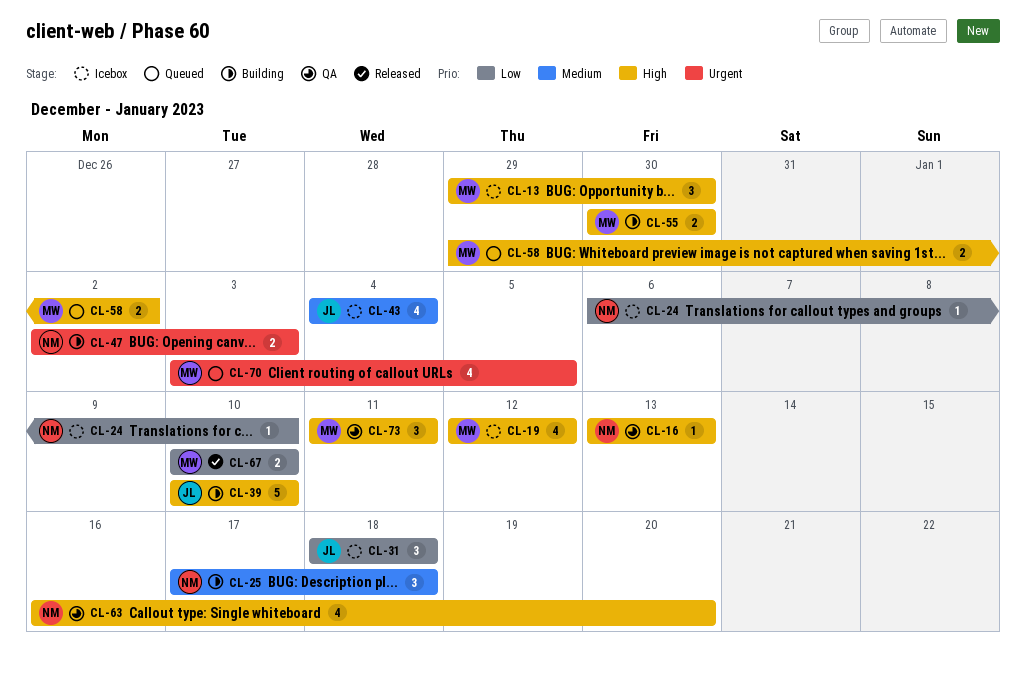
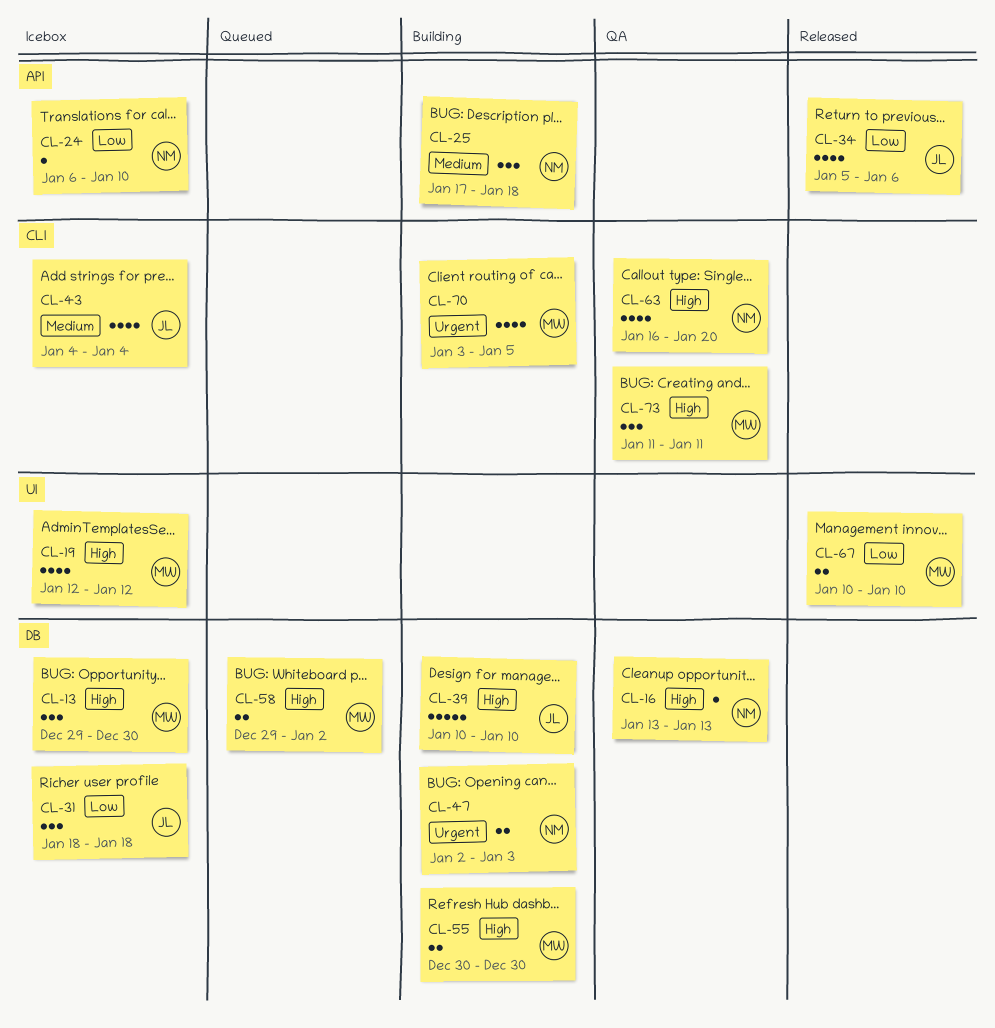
CL-34: none -> present
CL-70, status: Queued -> Building

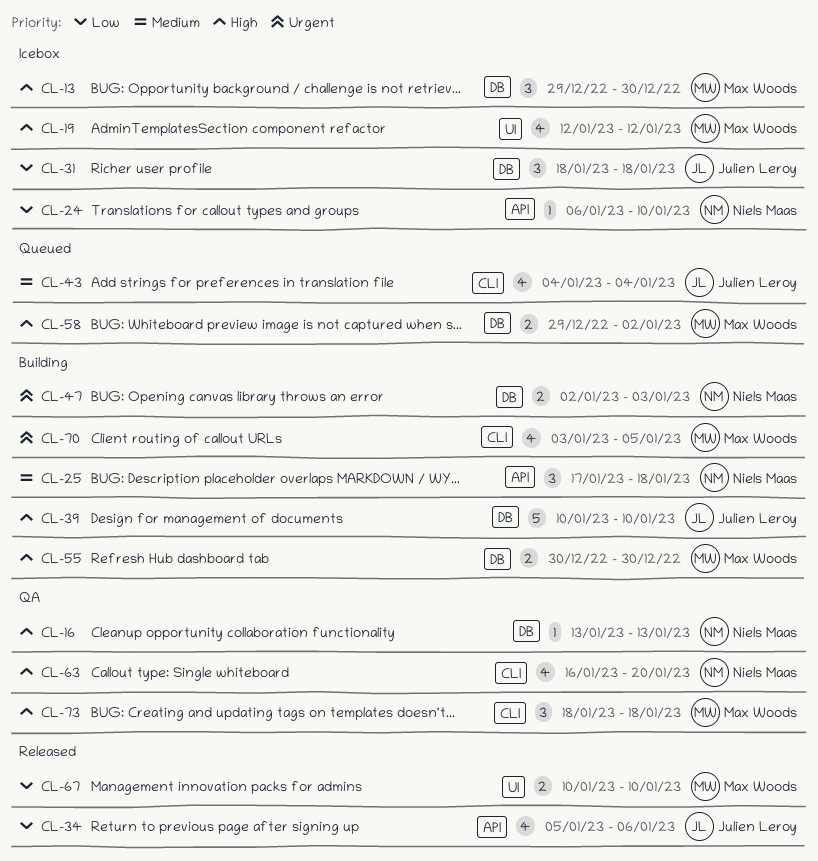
CL-43, status: Icebox -> Queued
CL-73, start: Jan 11 -> Jan 18
CL-73, due: Jan 11 -> Jan 18

